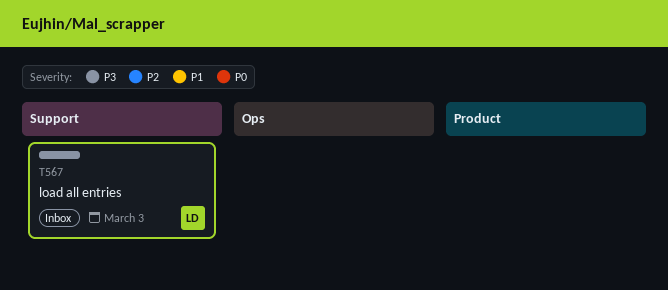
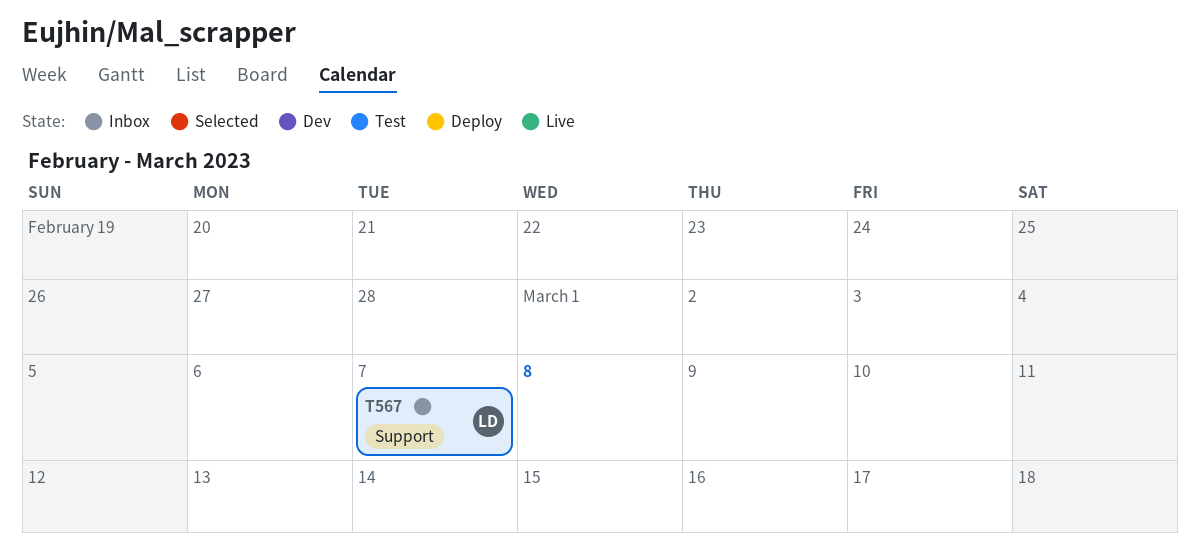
T567, due: Mar 3 -> Mar 7

